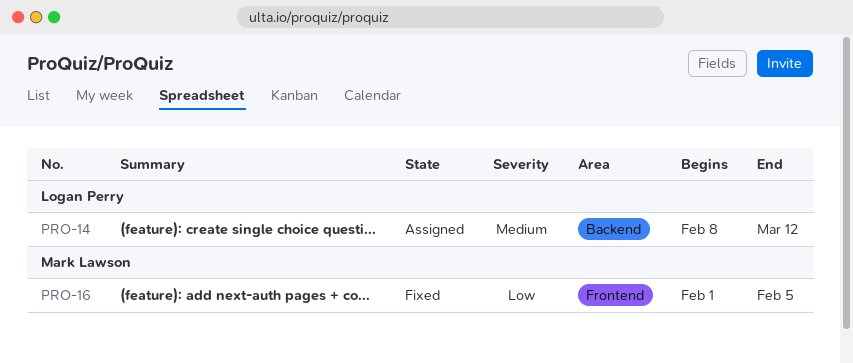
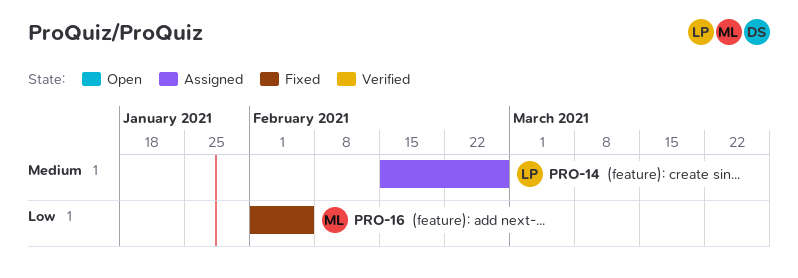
PRO-14, start: Feb 8 -> Feb 15
PRO-14, due: Mar 12 -> Feb 26

